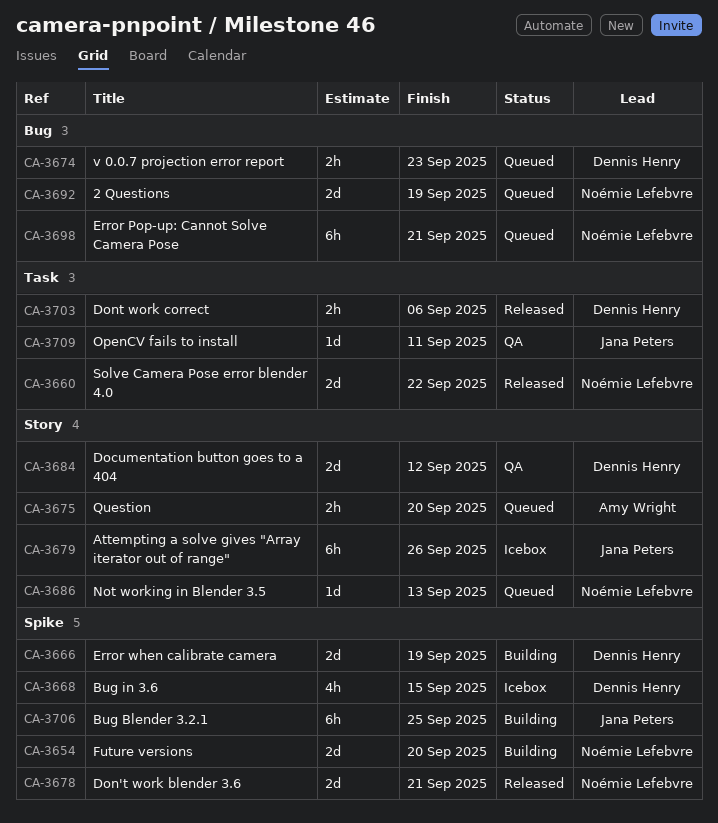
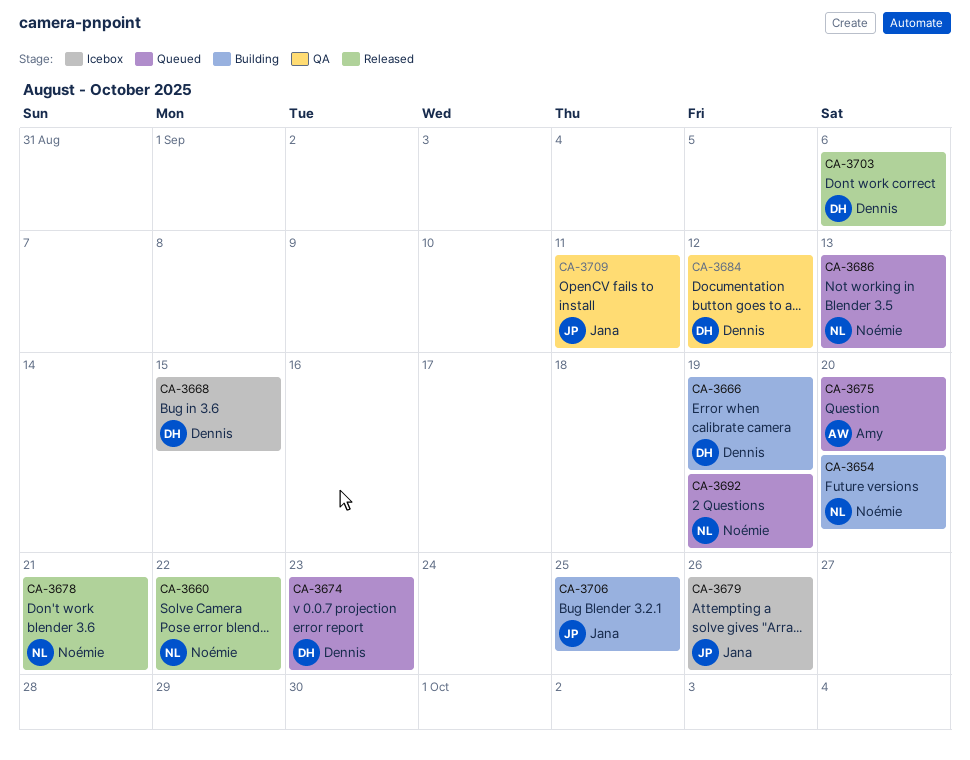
CA-3698: present -> none

